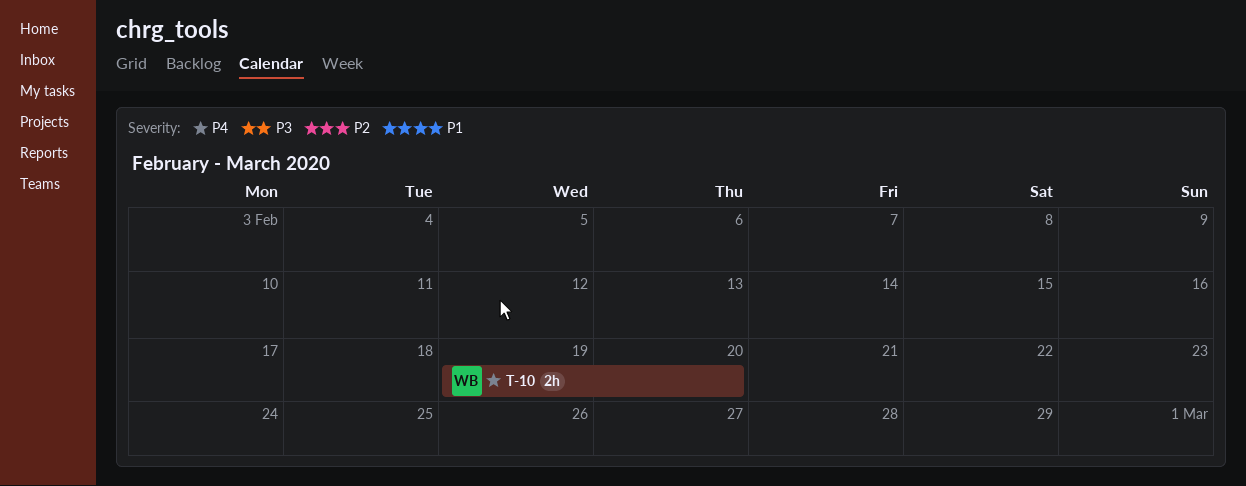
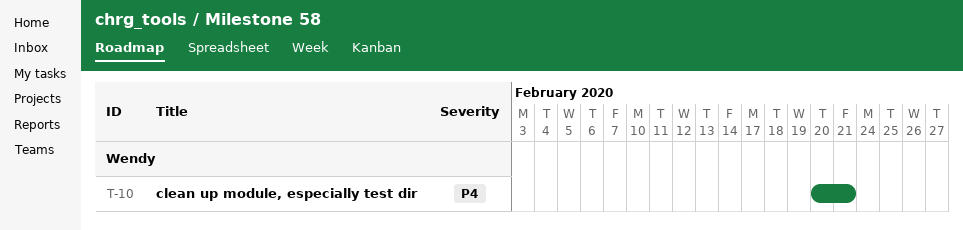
T-10, start: Feb 19 -> Feb 20
T-10, due: Feb 20 -> Feb 21

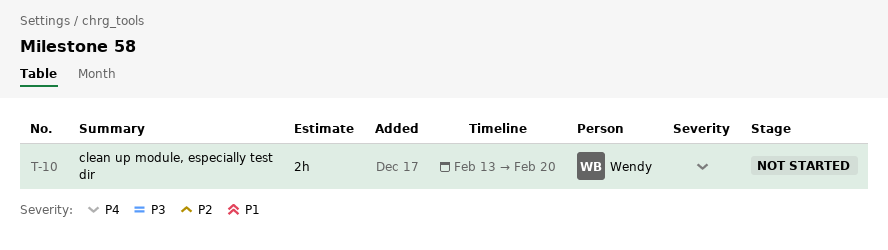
T-10, start: Feb 20 -> Feb 13
T-10, due: Feb 21 -> Feb 20

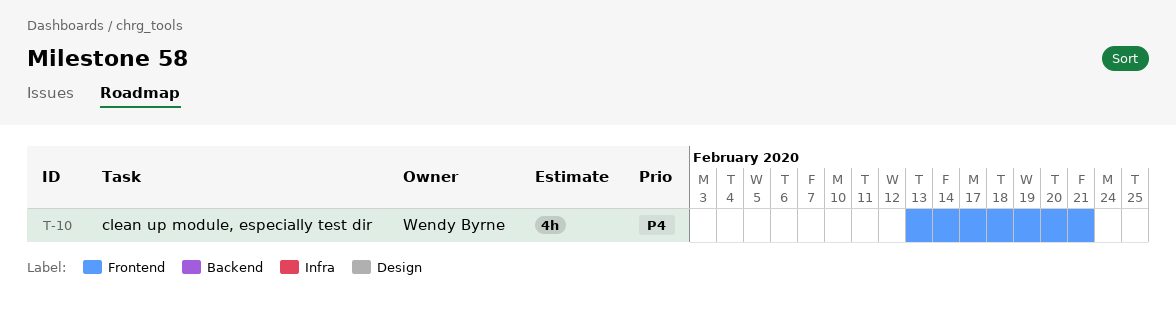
T-10, estimate: 2h -> 4h
T-10, due: Feb 20 -> Feb 21

